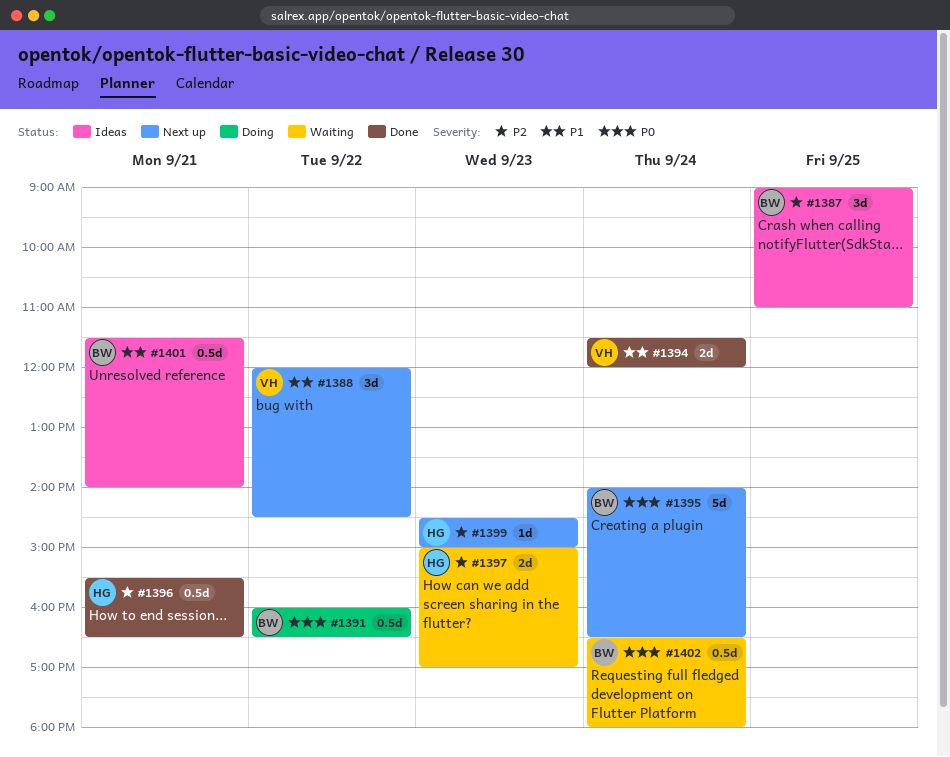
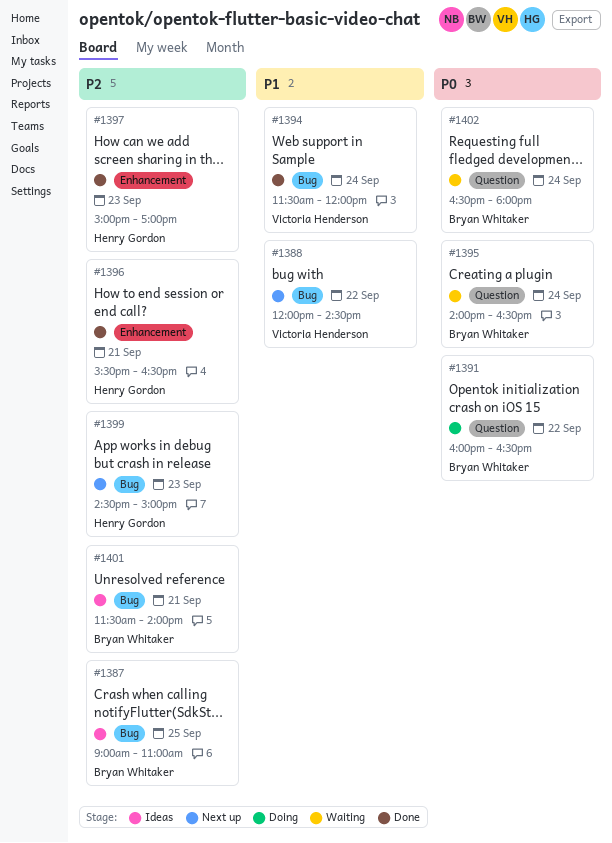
#1395, status: Next up -> Waiting
#1397, status: Waiting -> Done
#1401, priority: P1 -> P2

